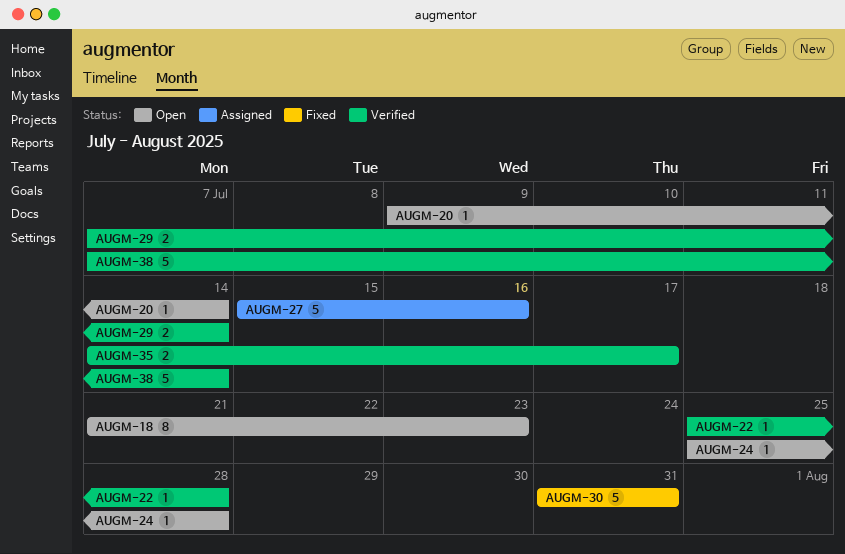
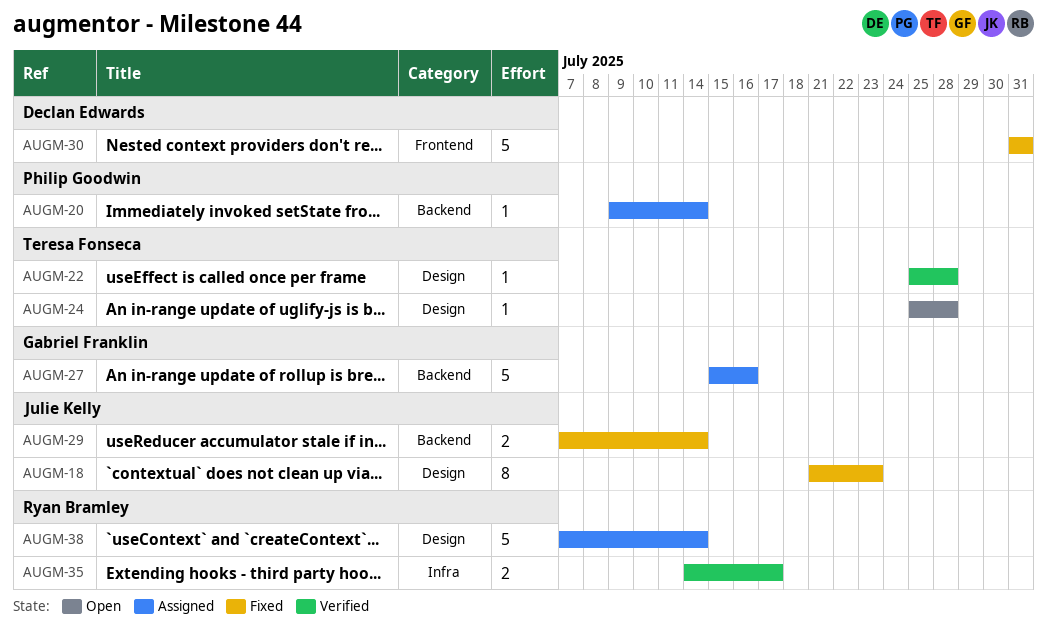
AUGM-18, status: Open -> Fixed
AUGM-20, status: Open -> Assigned
AUGM-29, status: Verified -> Fixed
AUGM-38, status: Verified -> Assigned

